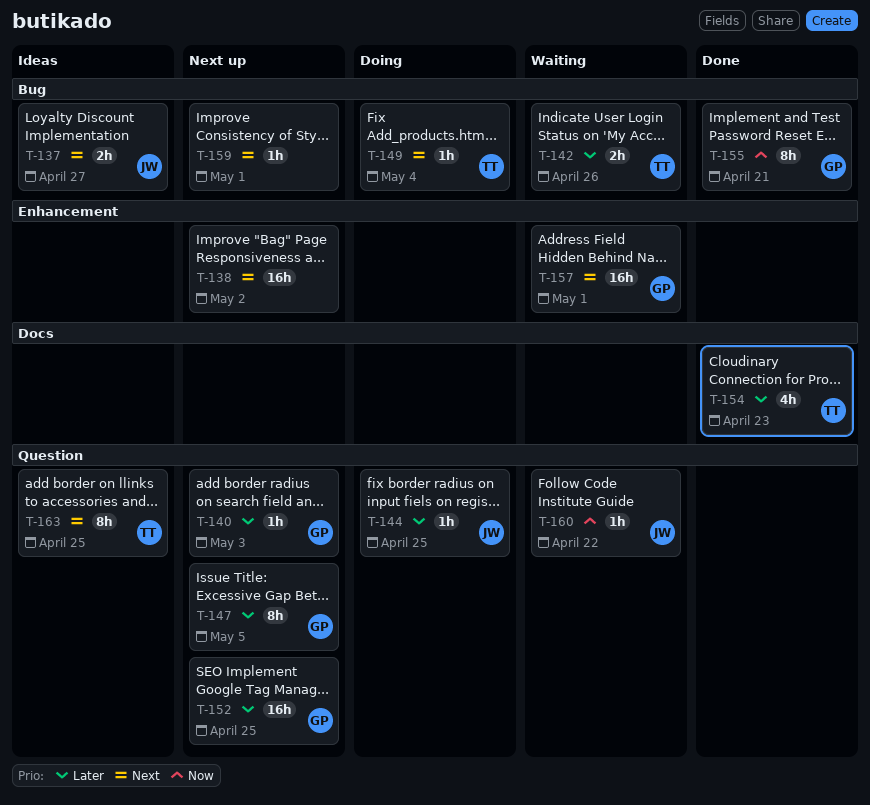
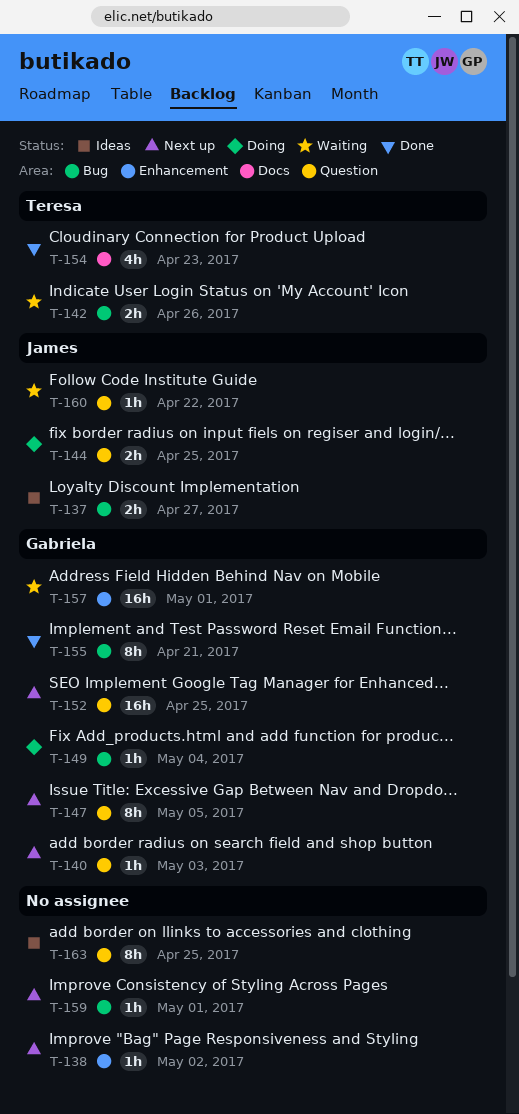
T-138, estimate: 16h -> 1h
T-144, estimate: 1h -> 2h
T-149, owner: Teresa -> Gabriela
T-163, owner: Teresa -> none

